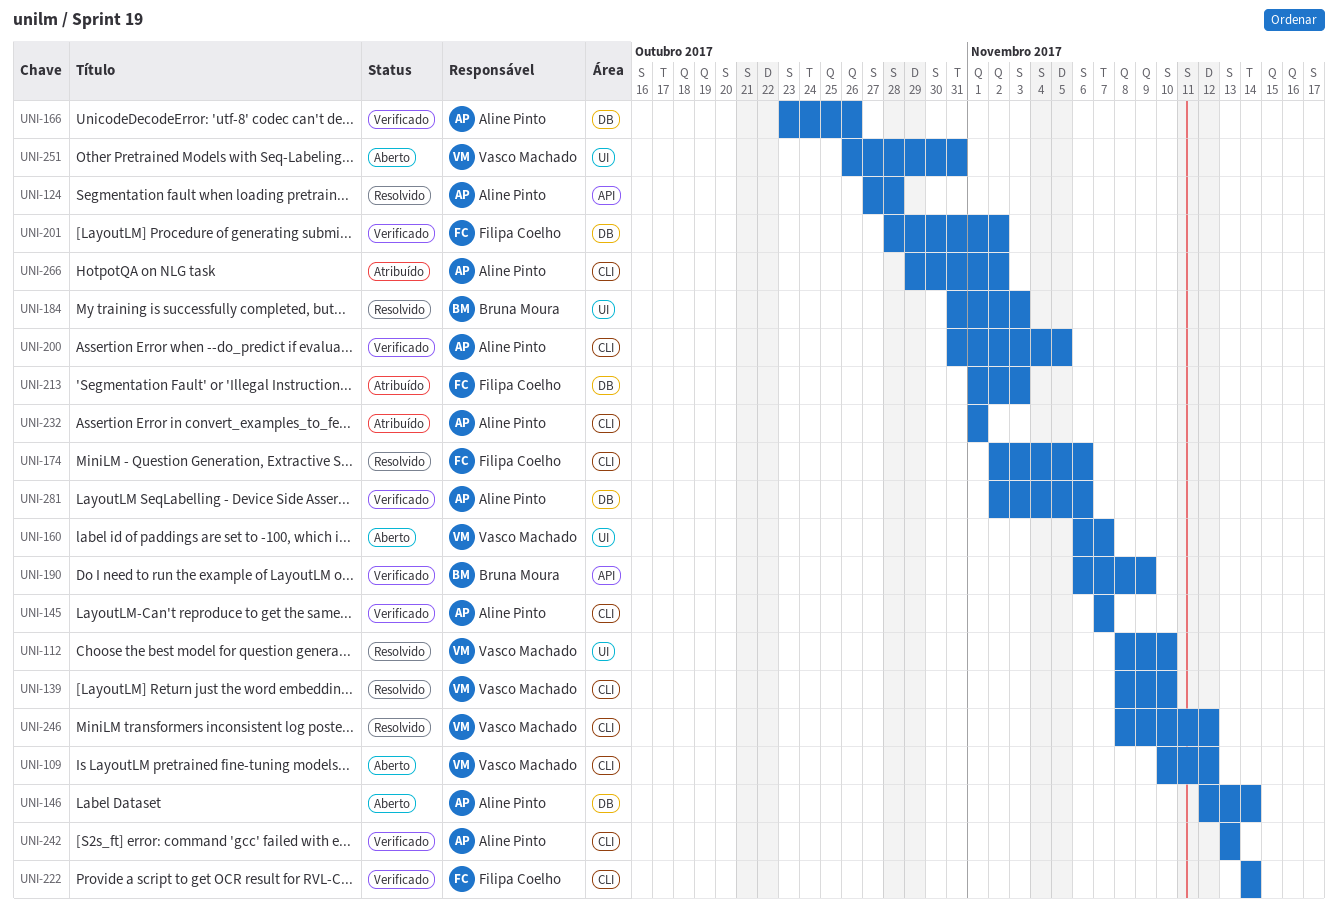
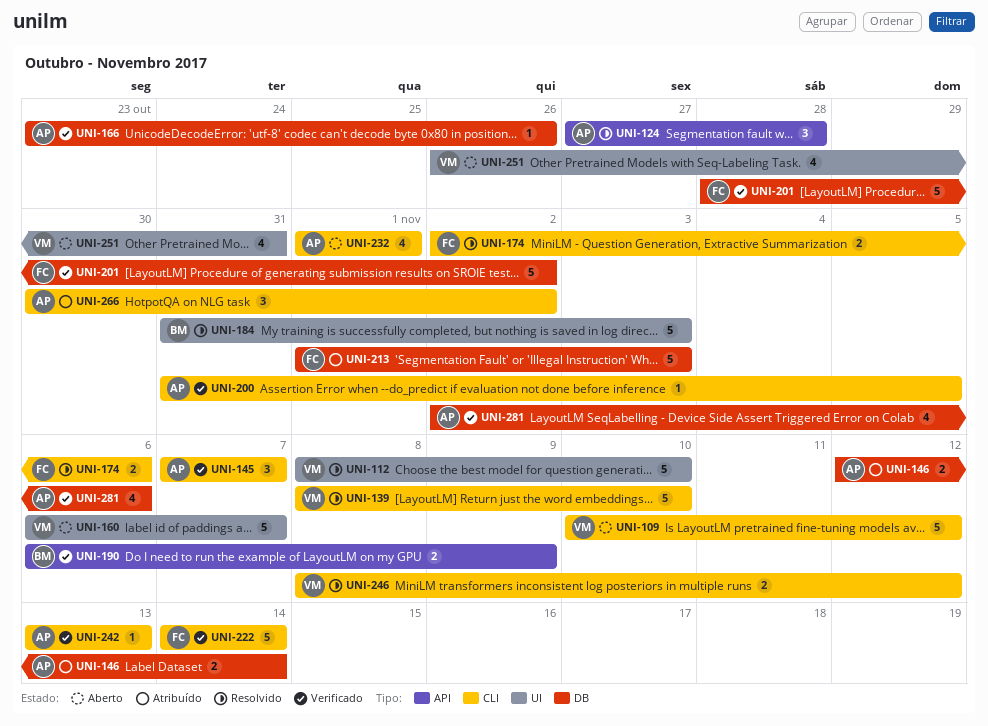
UNI-146, status: Aberto -> Atribuído
UNI-232, status: Atribuído -> Aberto
UNI-266, start: Oct 29 -> Oct 30

